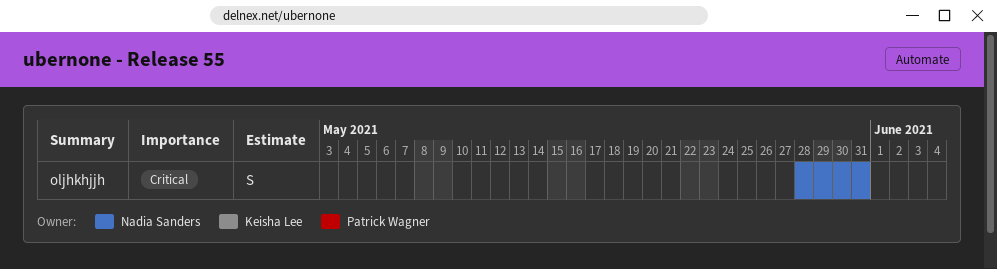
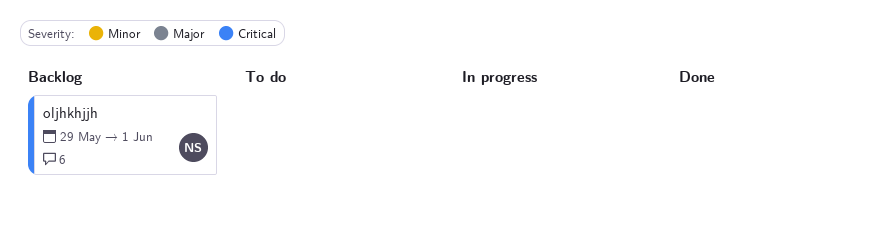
oljhkhjjh, start: May 28 -> May 29
oljhkhjjh, due: May 31 -> Jun 1

